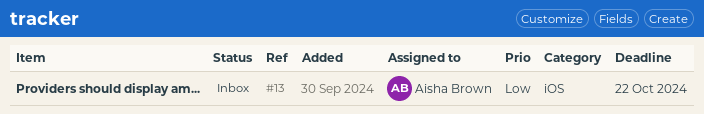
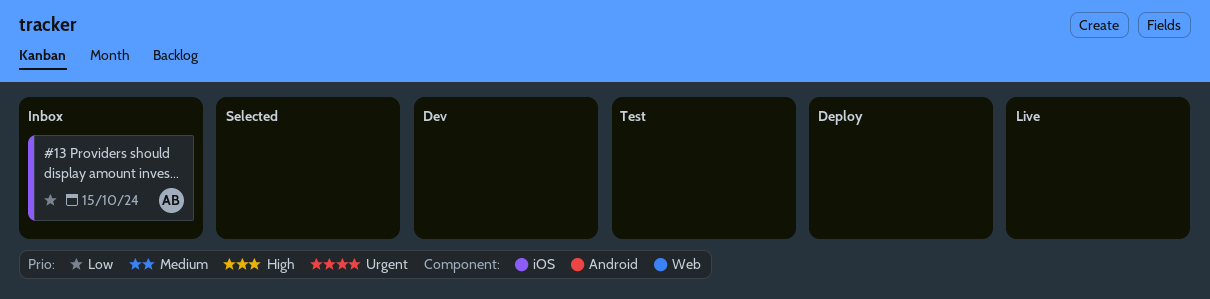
#13, due: Oct 22 -> Oct 15

